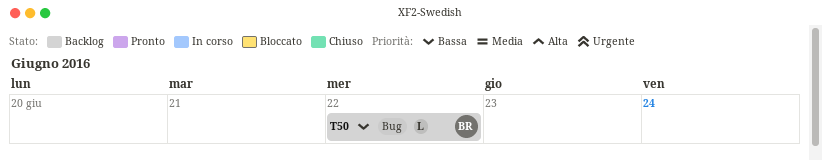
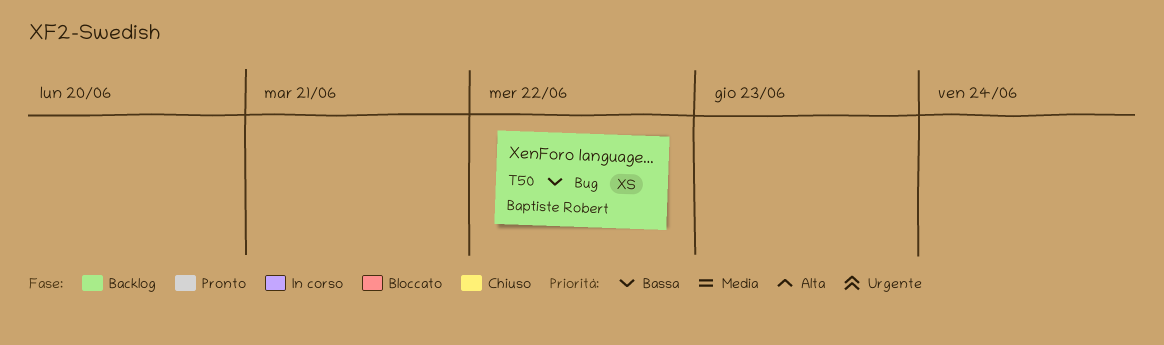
T50, estimate: L -> XS

